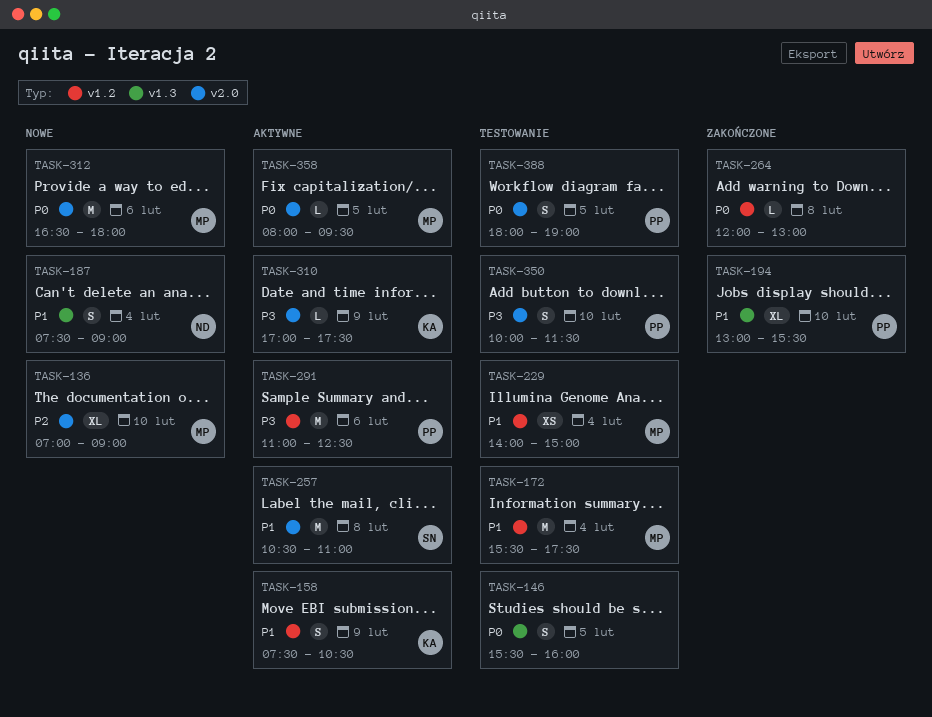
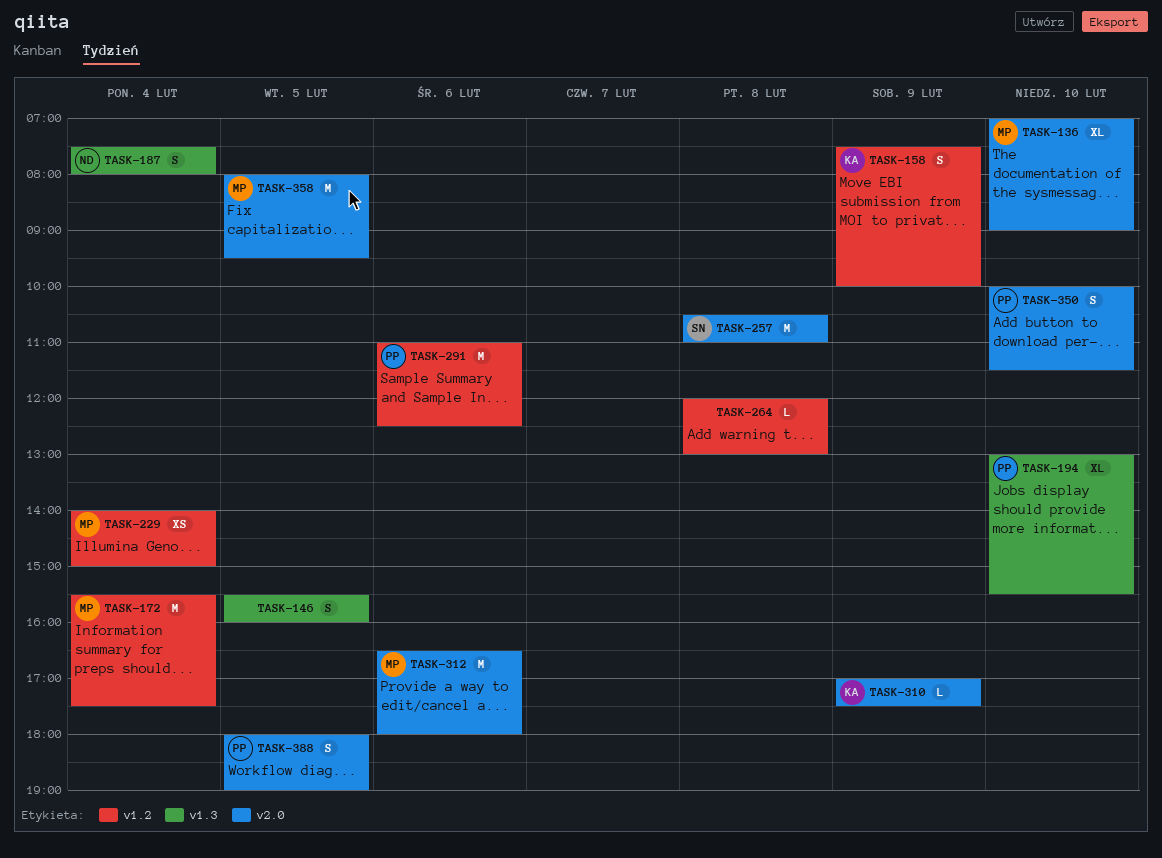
TASK-158, ends: 10:30 -> 10:00
TASK-187, ends: 09:00 -> 08:00
TASK-358, estimate: L -> M

